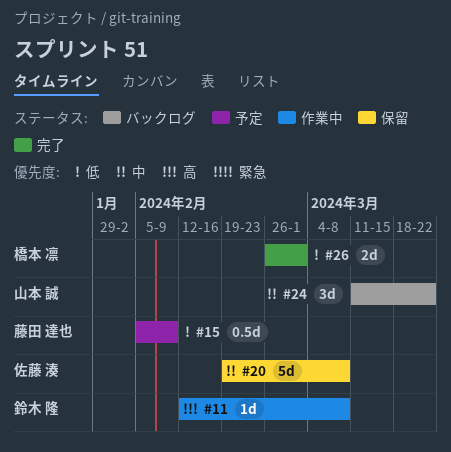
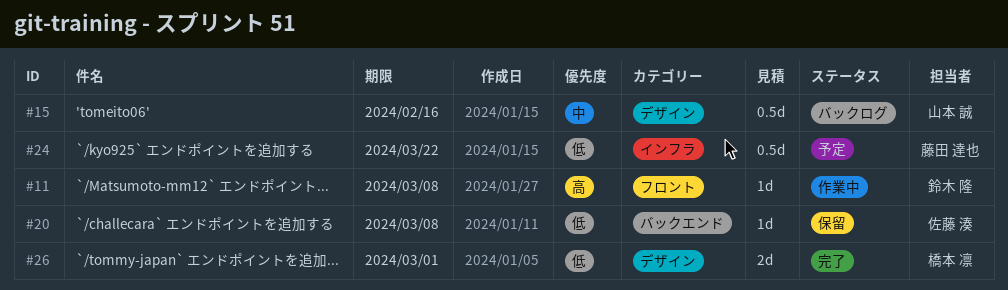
#15, status: 予定 -> バックログ
#15, owner: 藤田 達也 -> 山本 誠
#15, priority: 低 -> 中
#15, due: Feb 9 -> Feb 16
#20, priority: 中 -> 低
#20, estimate: 5d -> 1d
#24, status: バックログ -> 予定
#24, owner: 山本 誠 -> 藤田 達也
#24, priority: 中 -> 低
#24, estimate: 3d -> 0.5d

